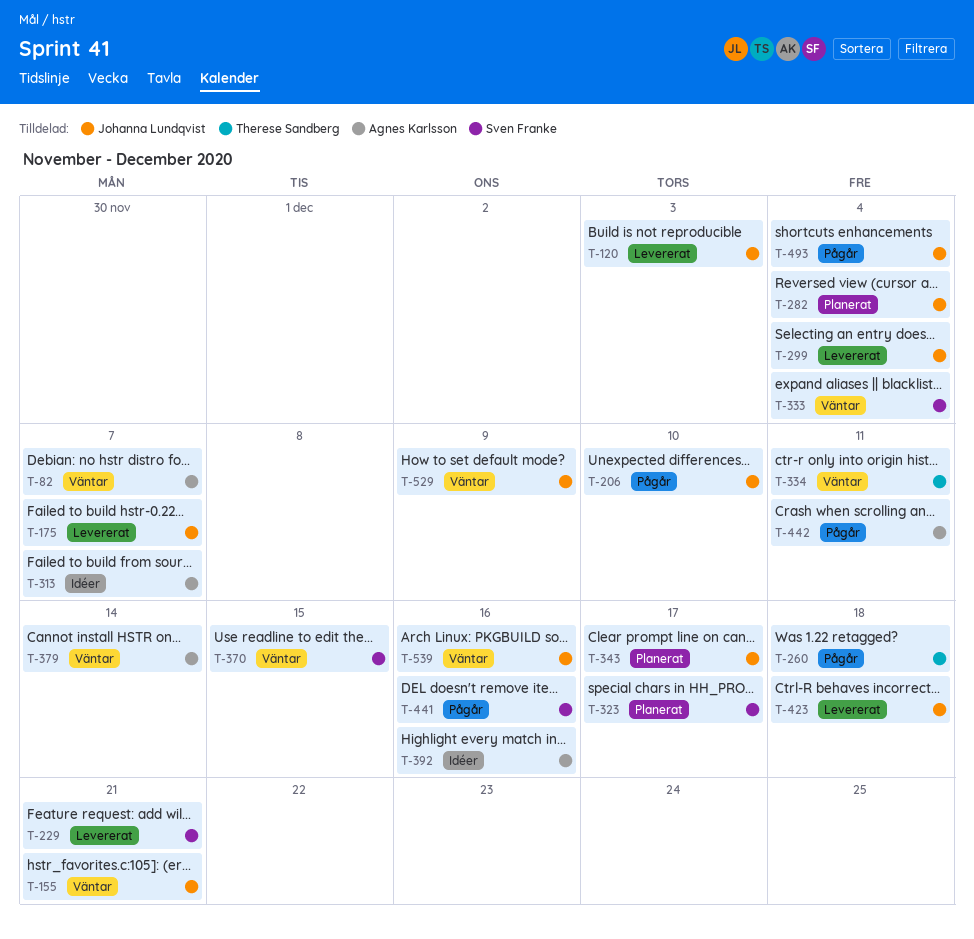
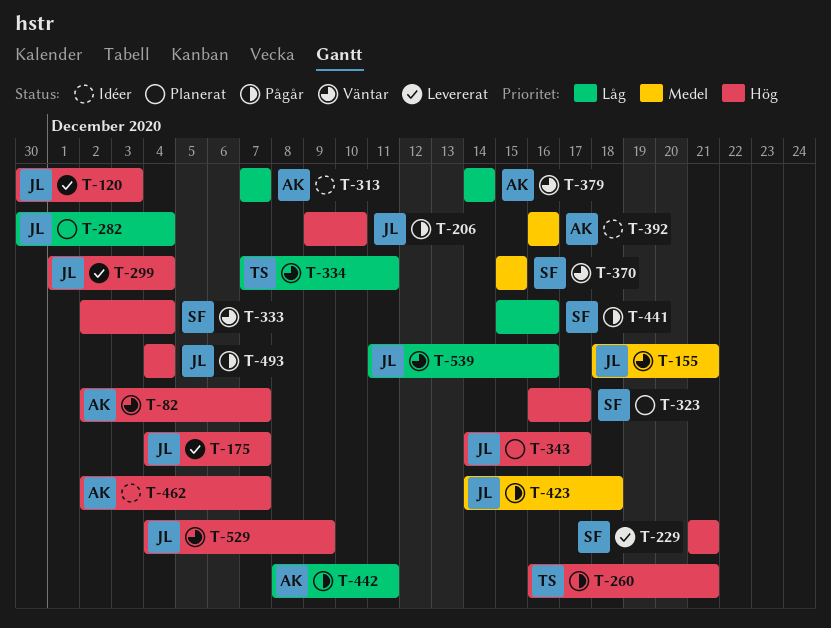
T-260, due: Dec 18 -> Dec 21
T-423, status: Levererat -> Pågår
T-462: none -> present

